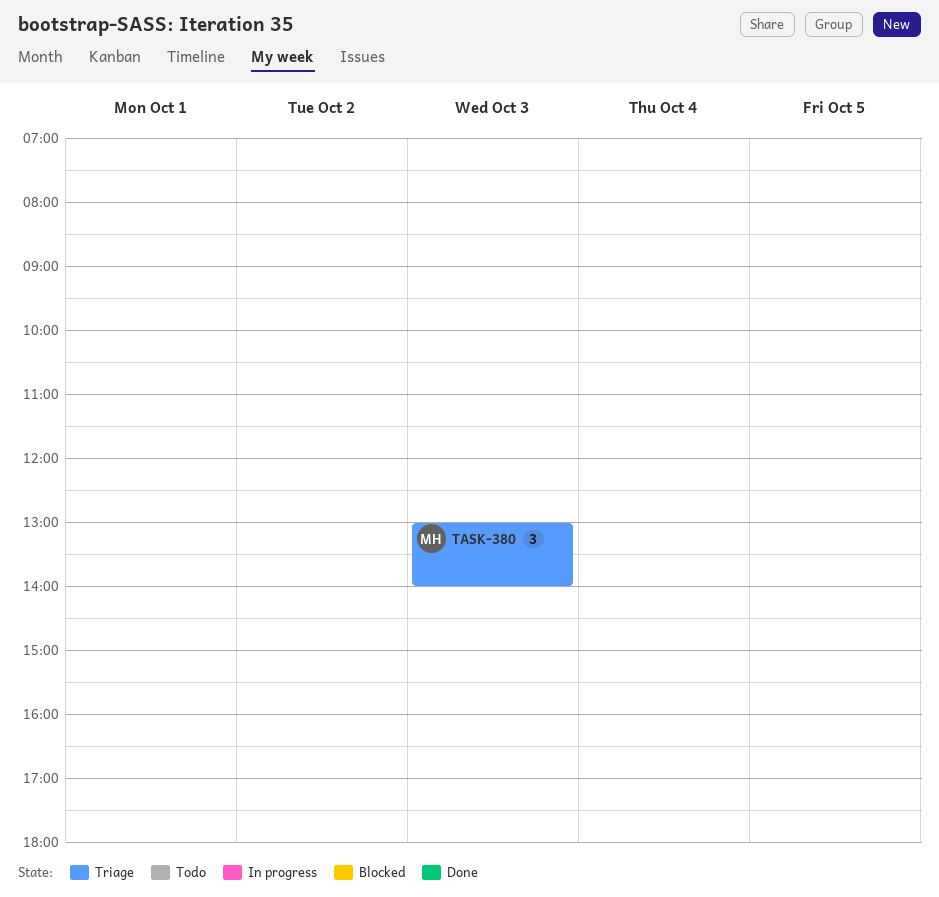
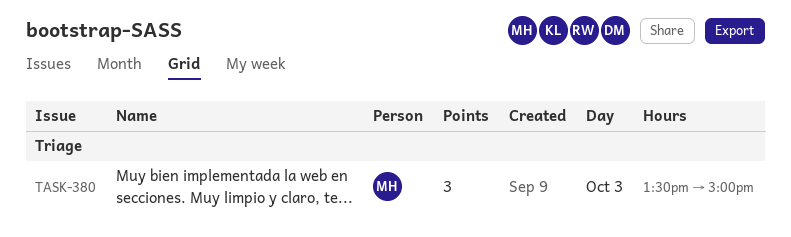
TASK-380, begins: 13:00 -> 13:30
TASK-380, ends: 14:00 -> 15:00

